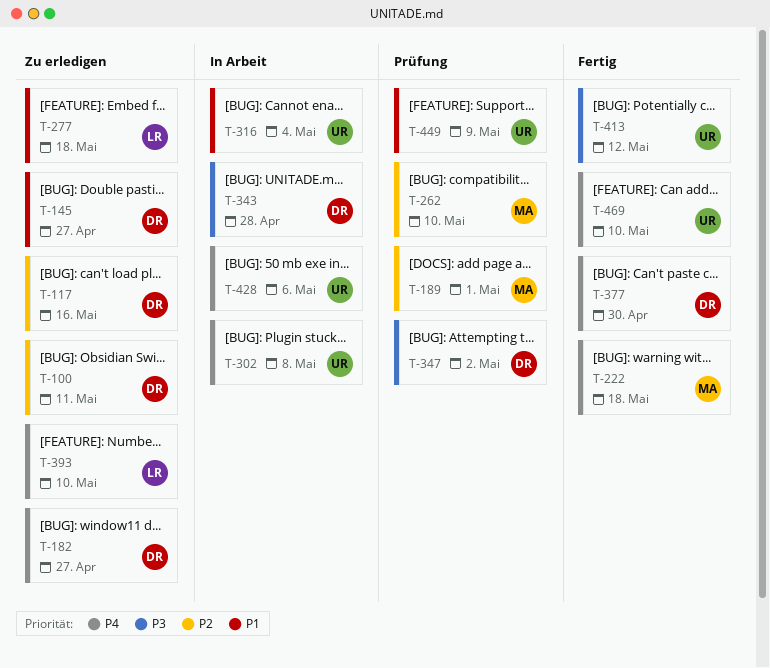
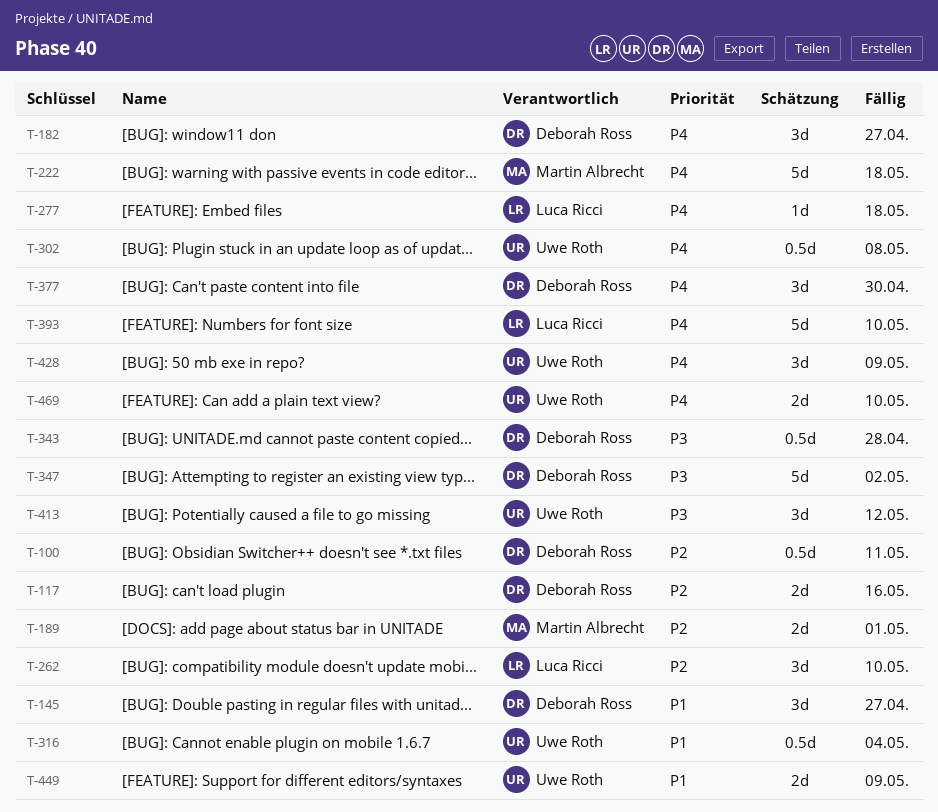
T-262, owner: Martin Albrecht -> Luca Ricci
T-277, priority: P1 -> P4
T-428, due: May 6 -> May 9

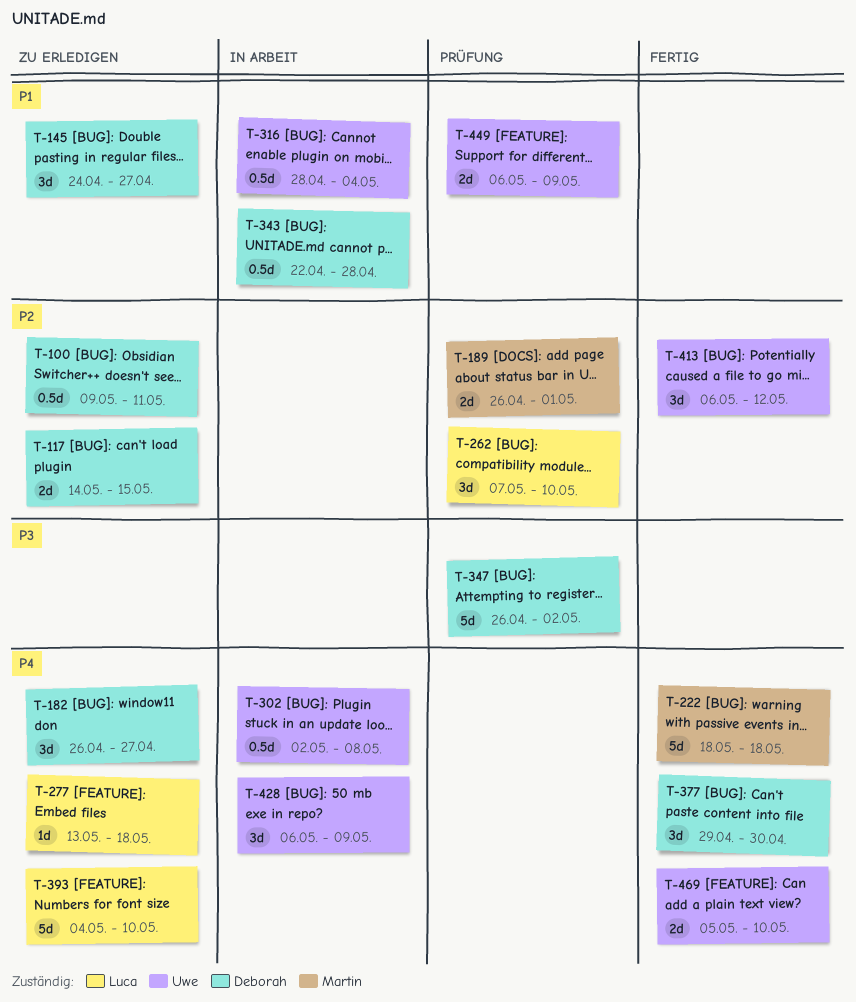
T-117, due: May 16 -> May 15
T-343, priority: P3 -> P1
T-413, priority: P3 -> P2

